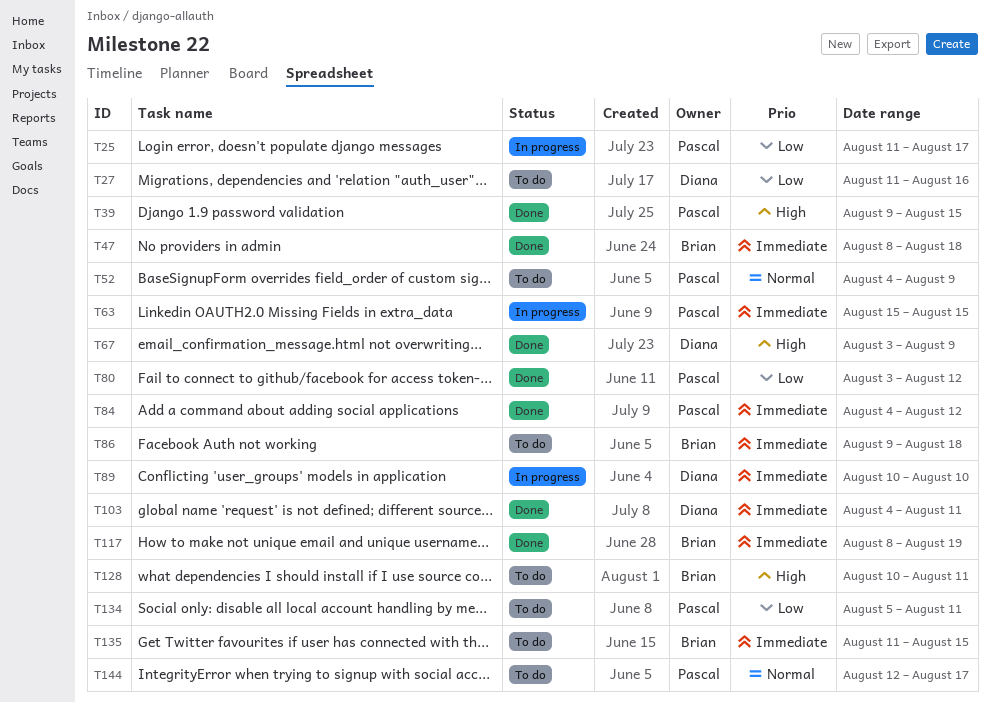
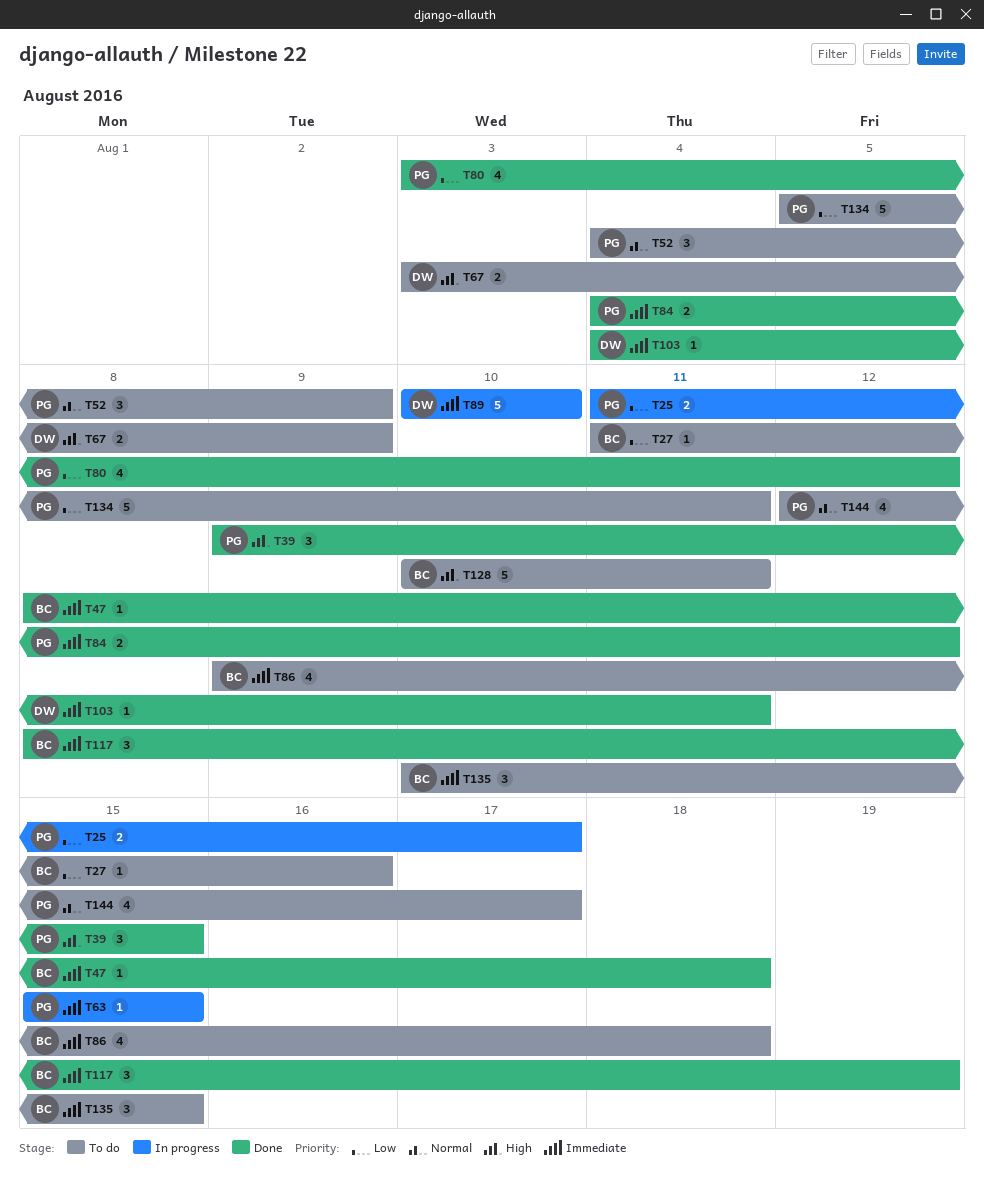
T27, owner: Diana -> Brian
T67, status: Done -> To do
T135, start: Aug 11 -> Aug 10

